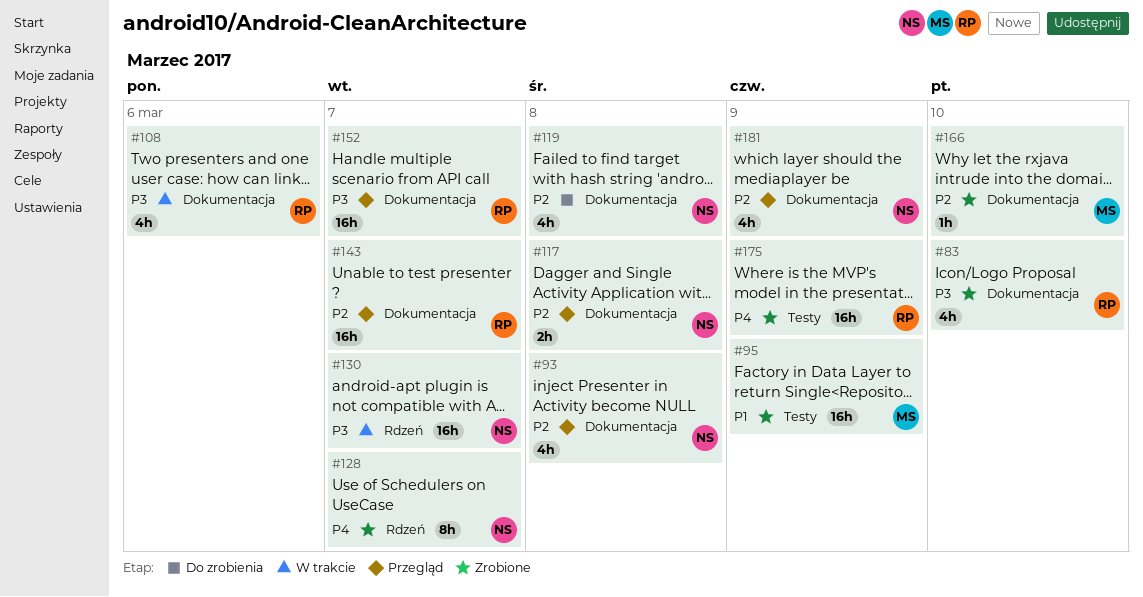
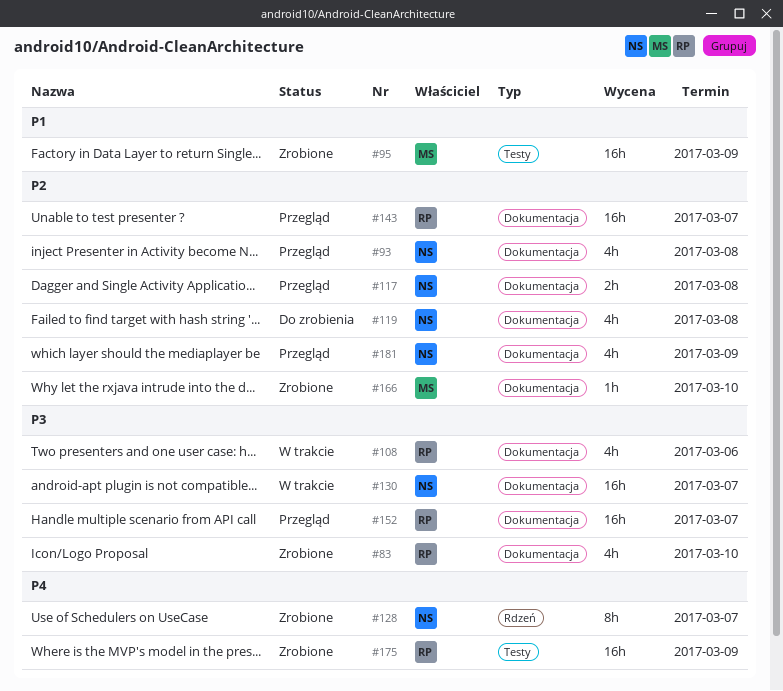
#130, label: Rdzeń -> Dokumentacja

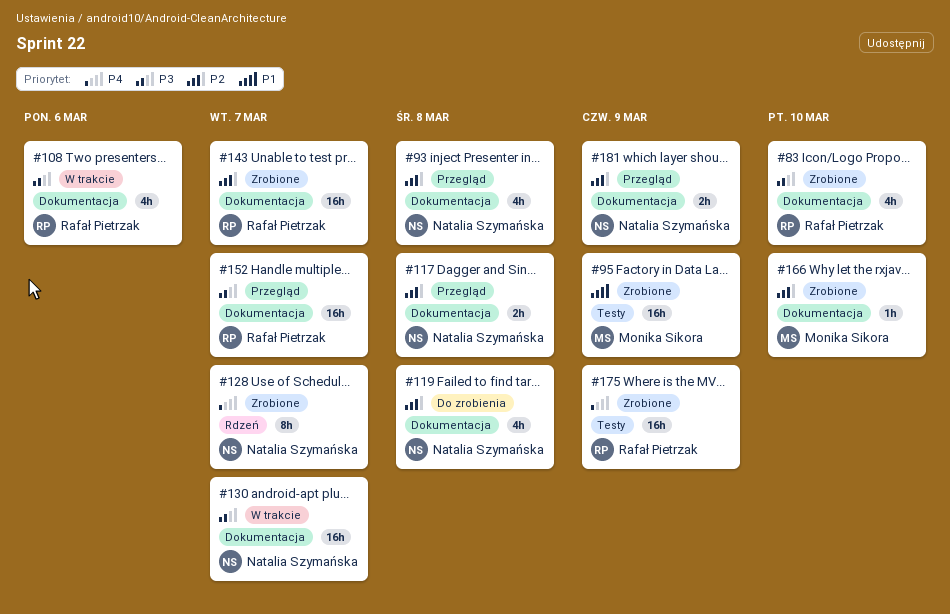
#143, status: Przegląd -> Zrobione
#181, estimate: 4h -> 2h

